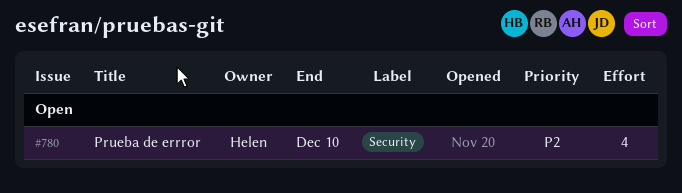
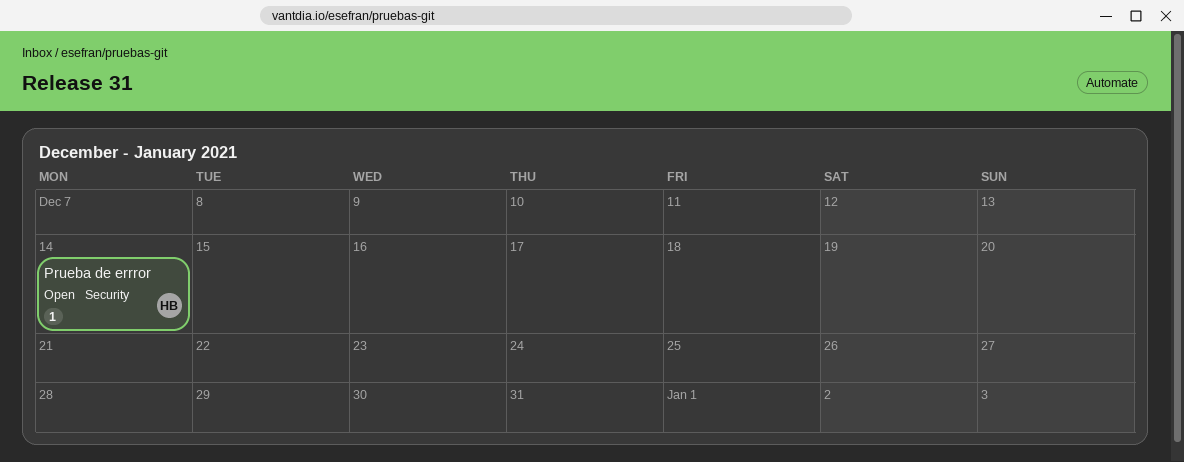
Prueba de errror, estimate: 4 -> 1
Prueba de errror, due: Dec 10 -> Dec 14

